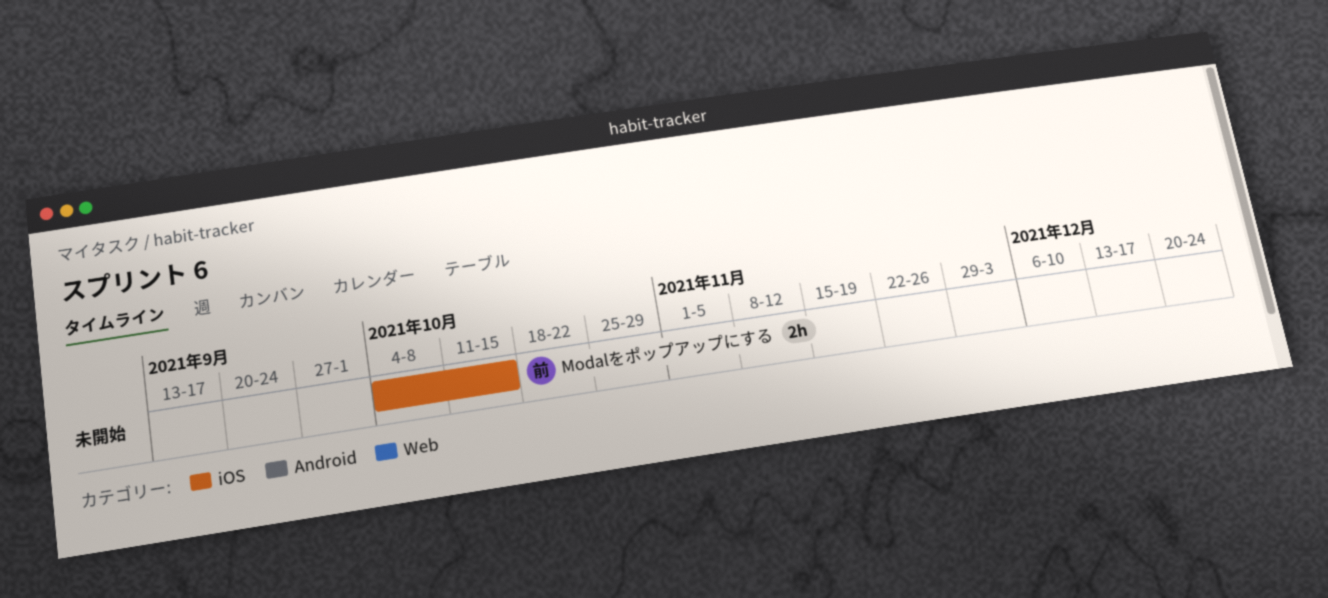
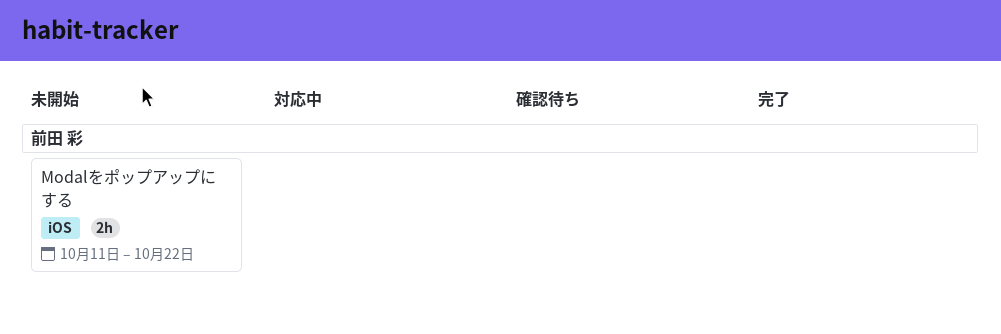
Modalをポップアップにする, start: Oct 4 -> Oct 11
Modalをポップアップにする, due: Oct 15 -> Oct 22

